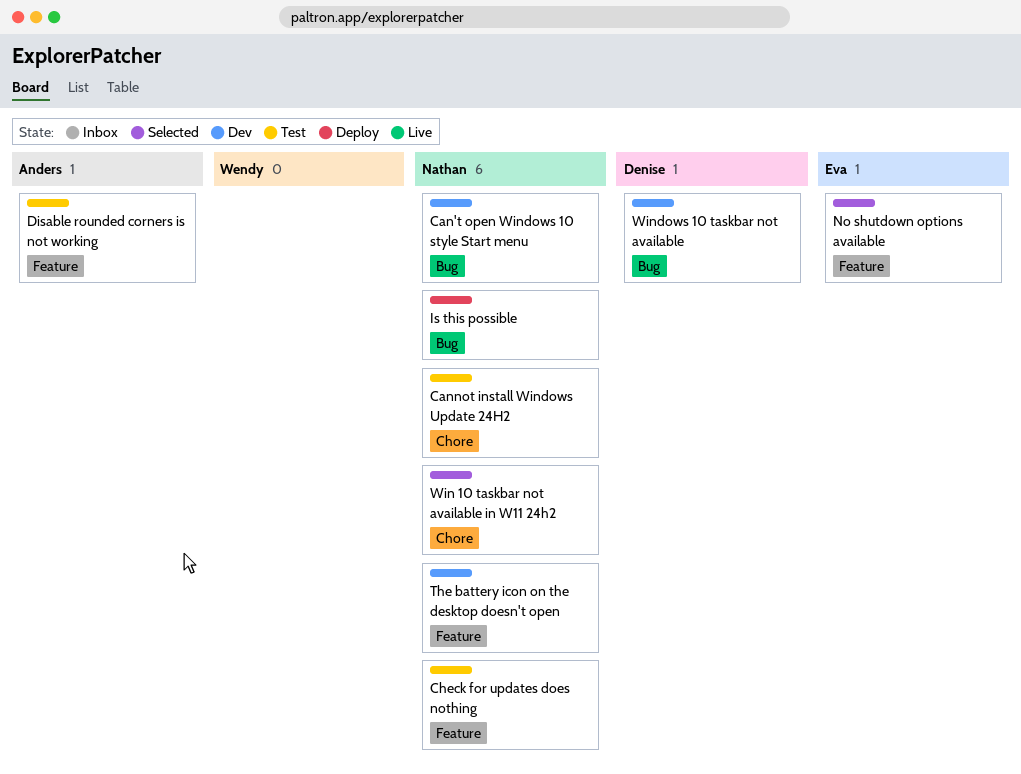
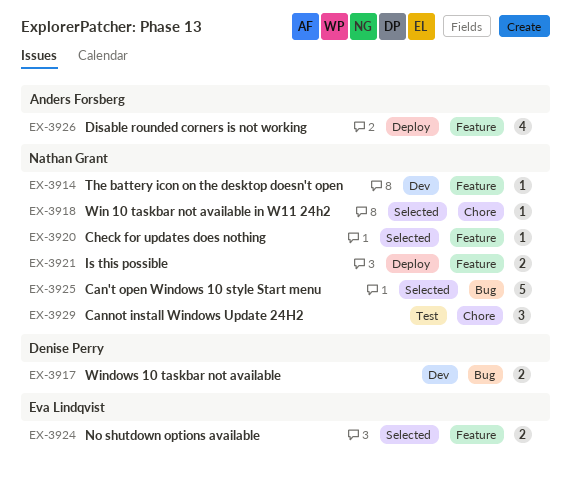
Can't open Windows 10 style Start menu, status: Dev -> Selected
Check for updates does nothing, status: Test -> Selected
Disable rounded corners is not working, status: Test -> Deploy
Is this possible, label: Bug -> Feature

